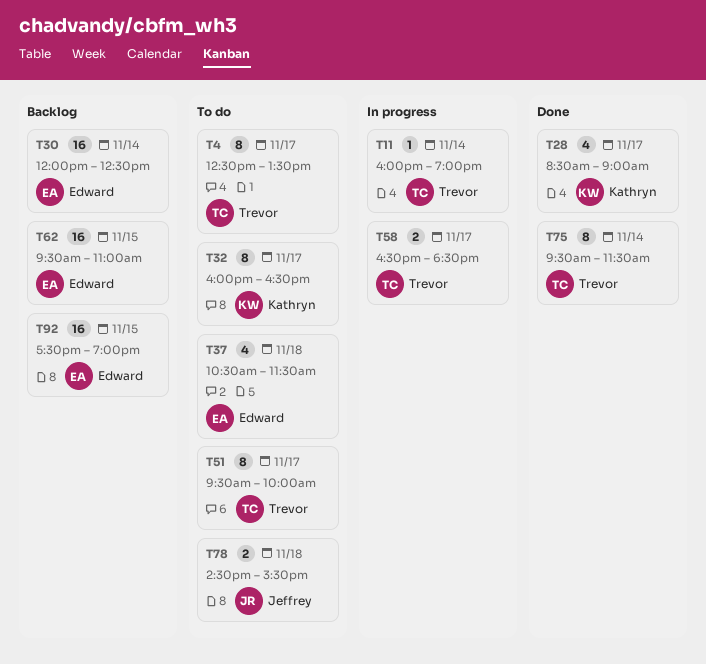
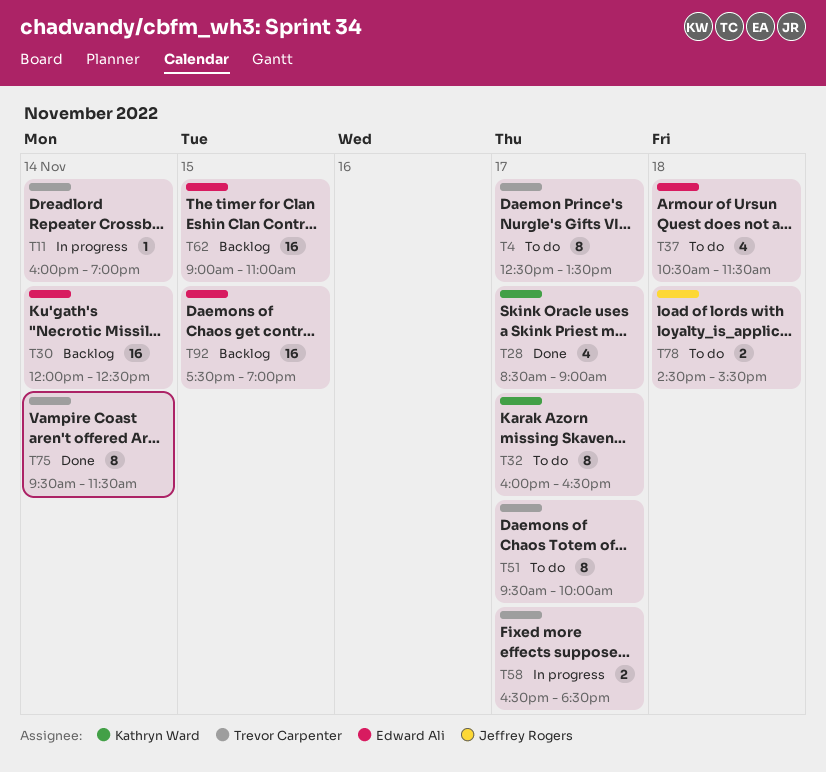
T62, begins: 09:30 -> 09:00

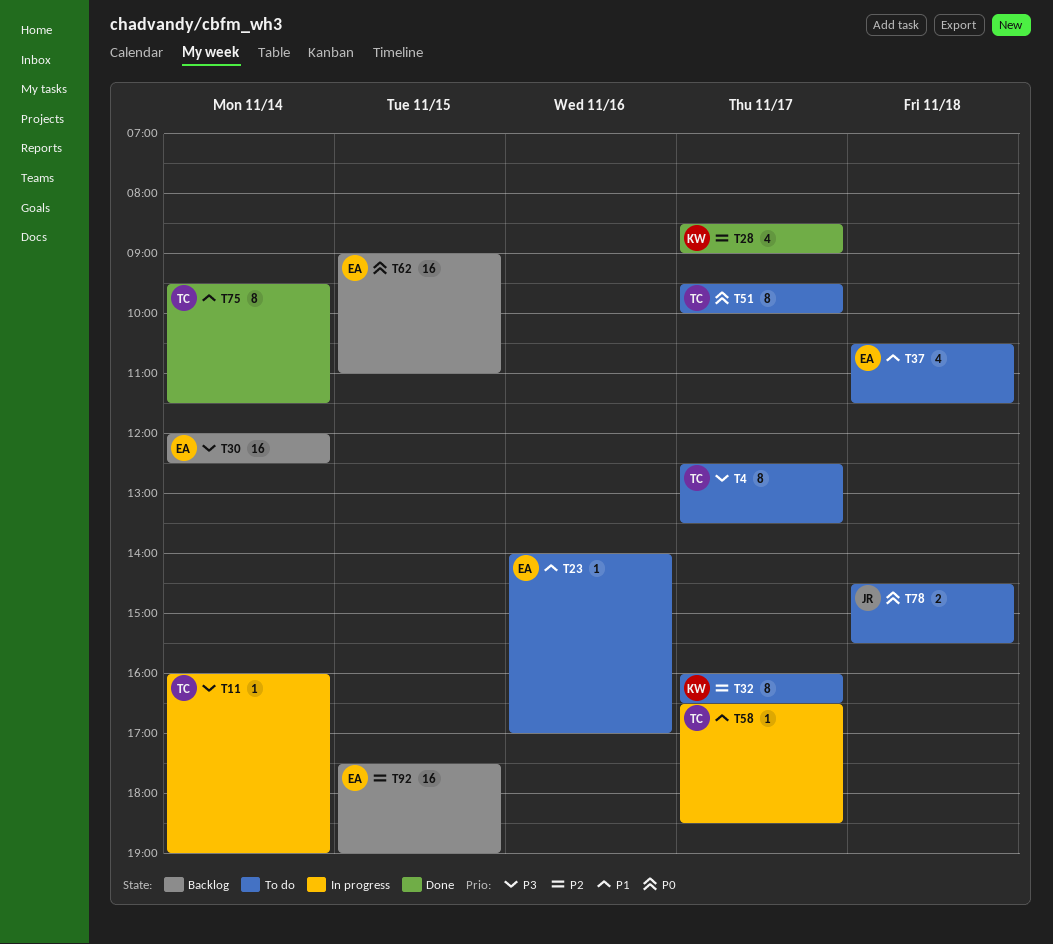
T23: none -> present
T58, estimate: 2 -> 1

